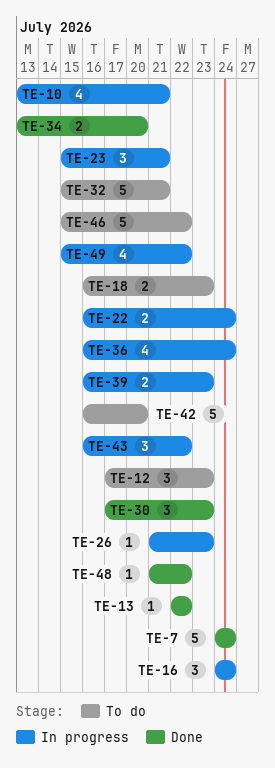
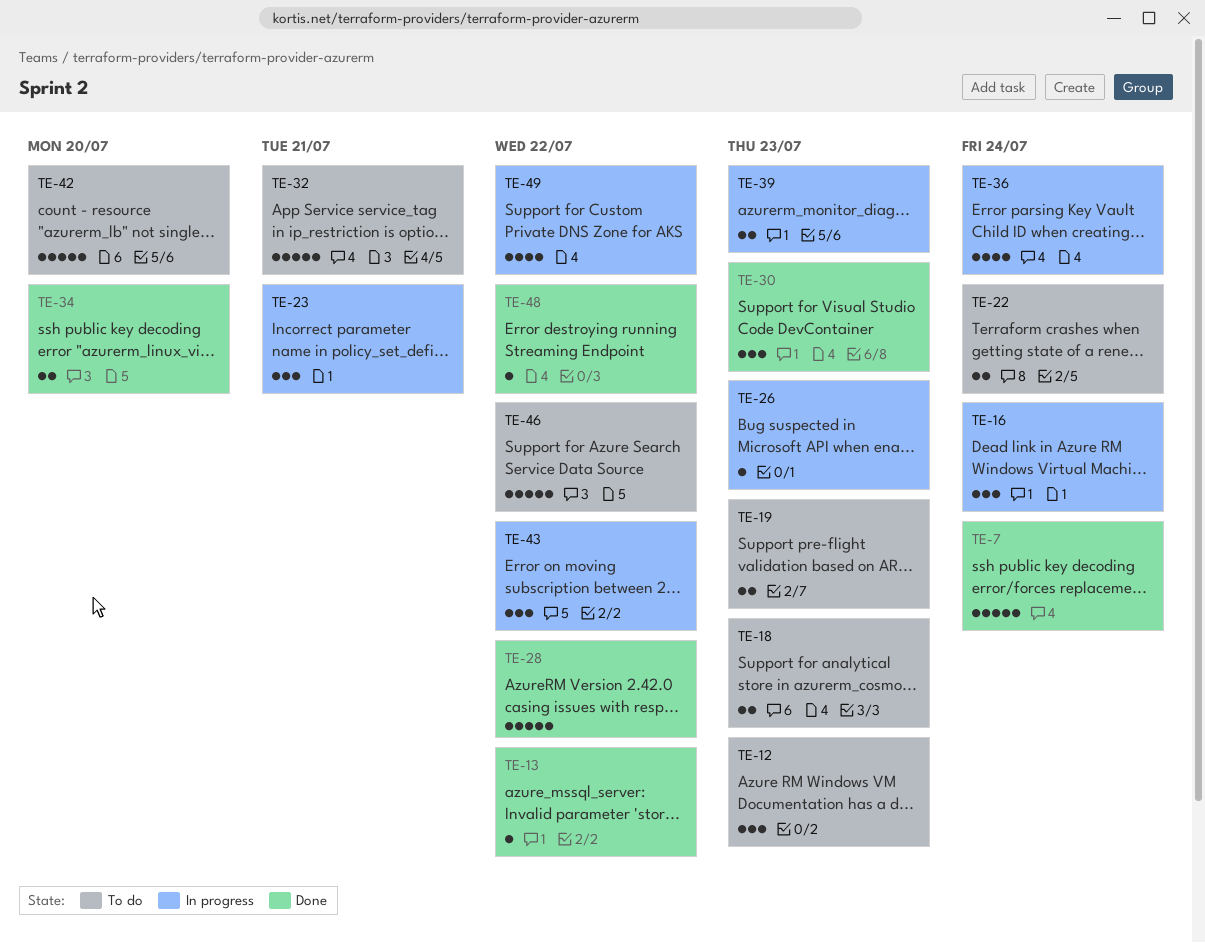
TE-10: present -> none
TE-19: none -> present
TE-22, status: In progress -> To do
TE-28: none -> present

